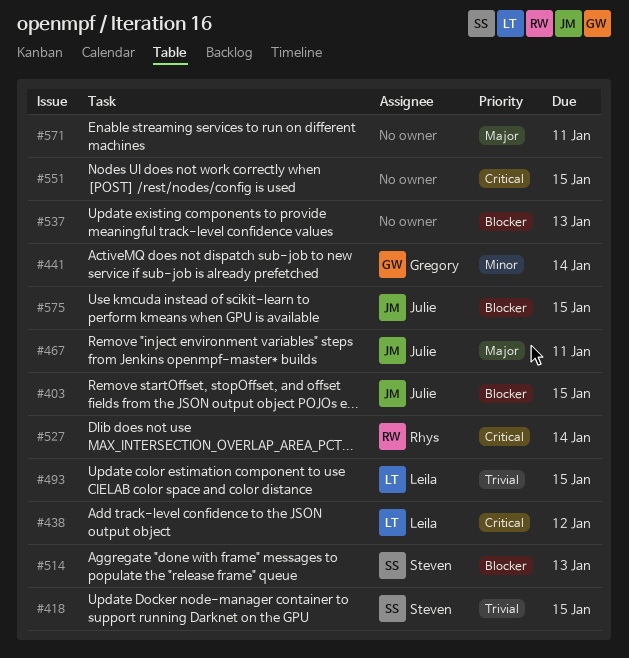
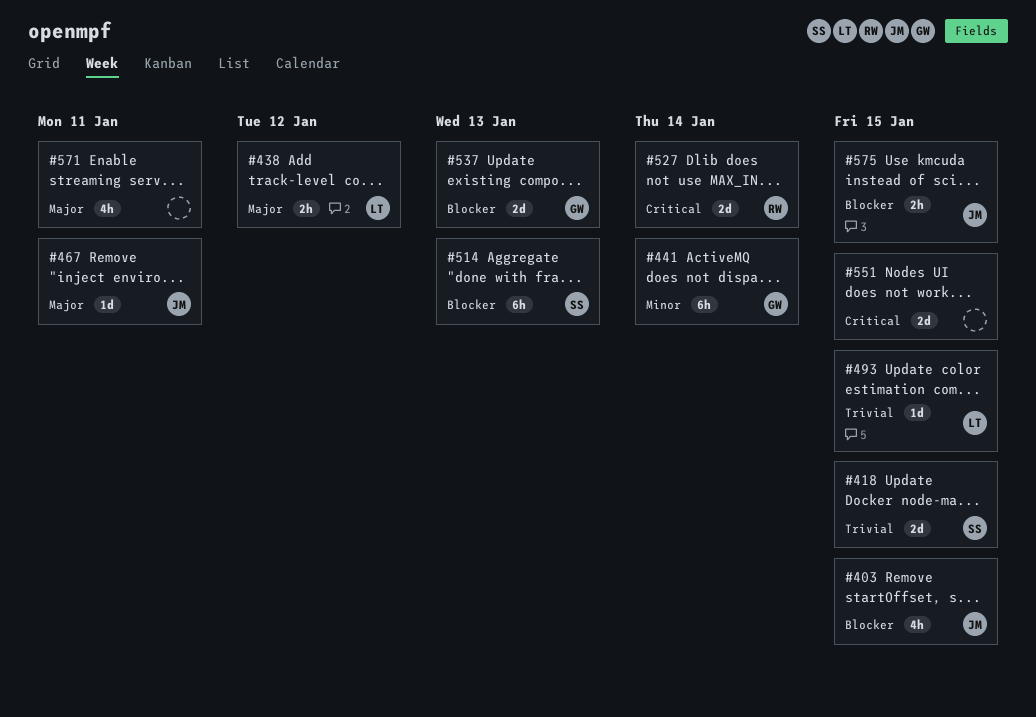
#438, priority: Critical -> Major
#537, owner: none -> Gregory

